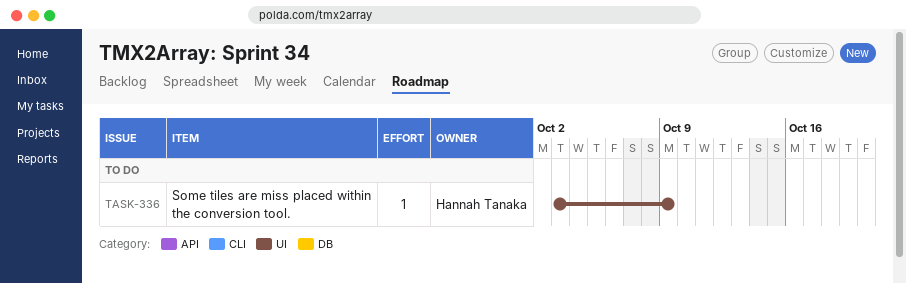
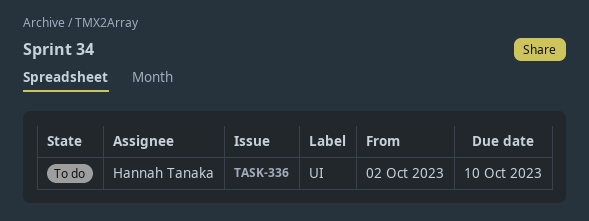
TASK-336, start: Oct 3 -> Oct 2
TASK-336, due: Oct 9 -> Oct 10

